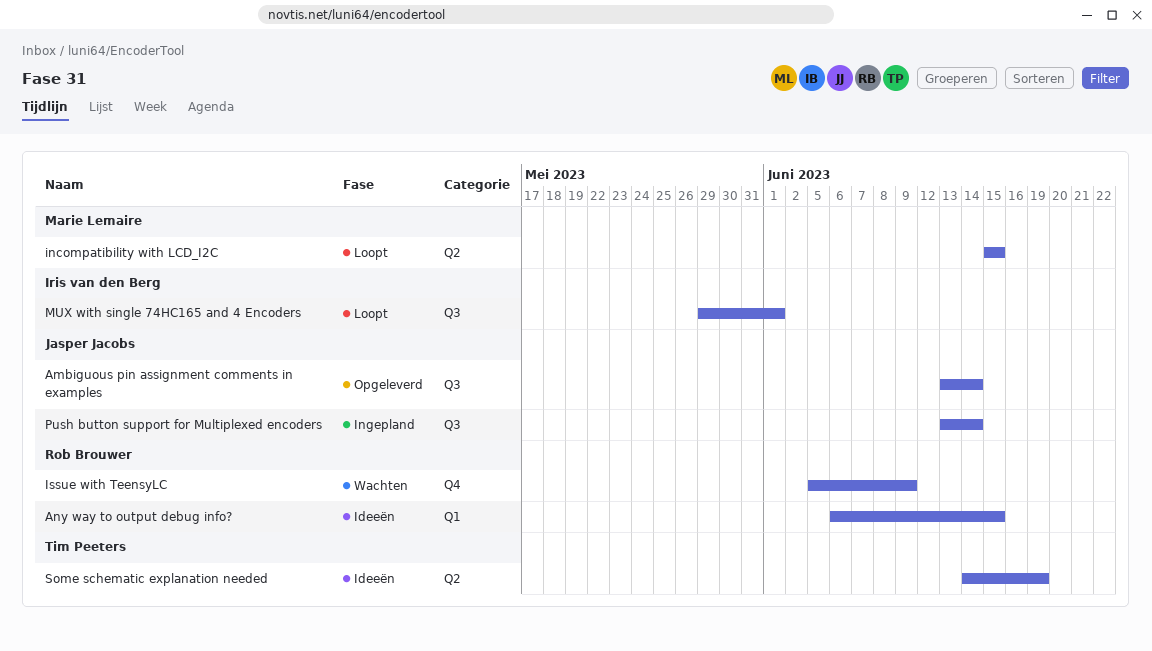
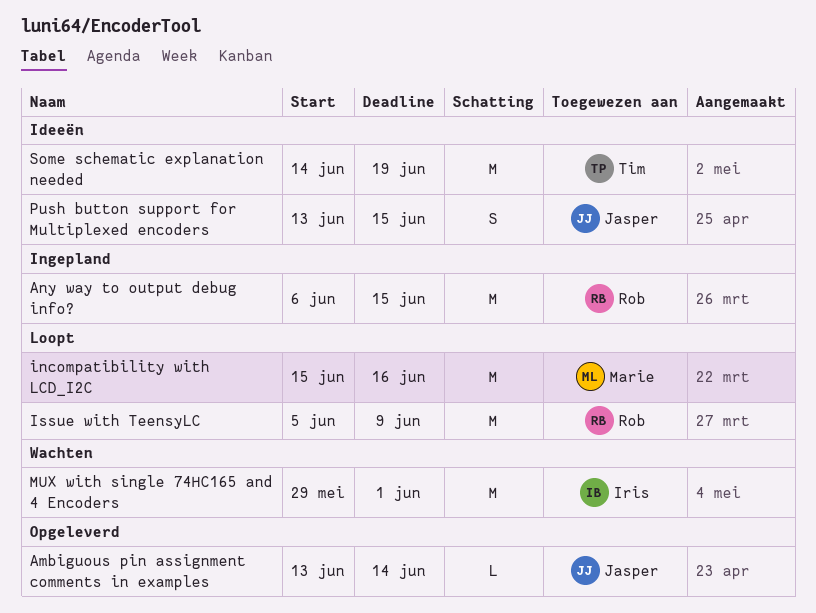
Any way to output debug info?, status: Ideeën -> Ingepland
incompatibility with LCD_I2C, due: Jun 15 -> Jun 16
Issue with TeensyLC, status: Wachten -> Loopt
MUX with single 74HC165 and 4 Encoders, status: Loopt -> Wachten
Push button support for Multiplexed encoders, status: Ingepland -> Ideeën
Push button support for Multiplexed encoders, due: Jun 14 -> Jun 15

